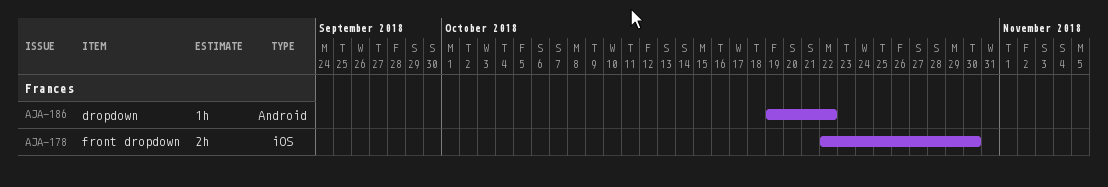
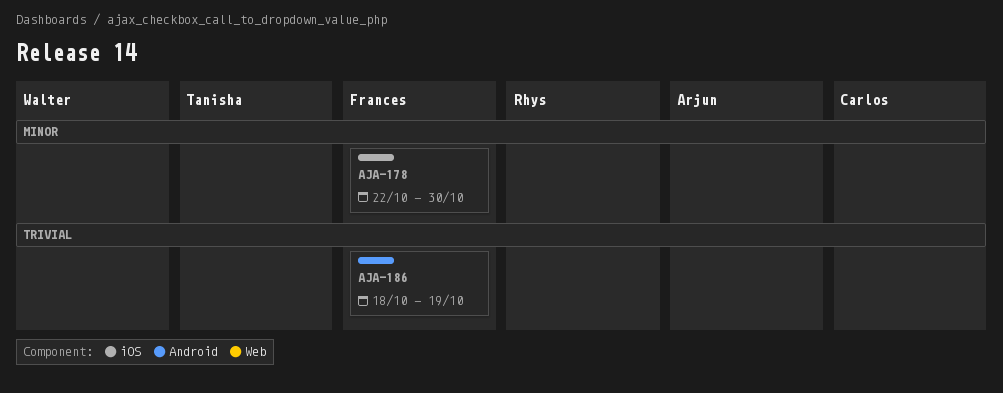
AJA-186, start: Oct 19 -> Oct 18
AJA-186, due: Oct 22 -> Oct 19

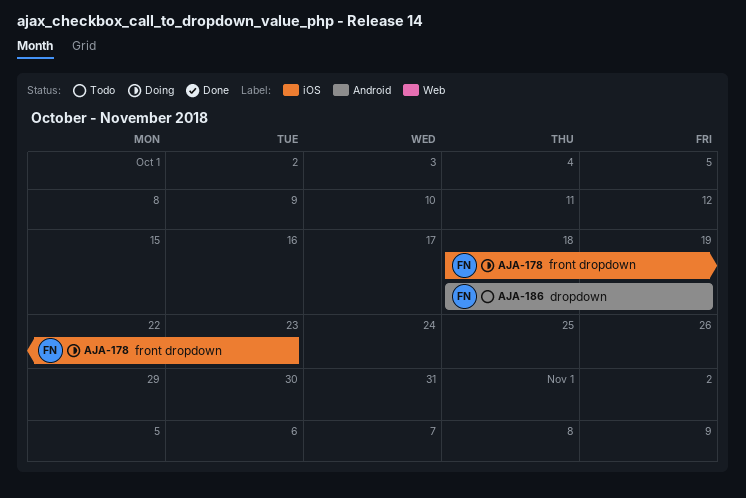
AJA-178, start: Oct 22 -> Oct 18
AJA-178, due: Oct 30 -> Oct 23

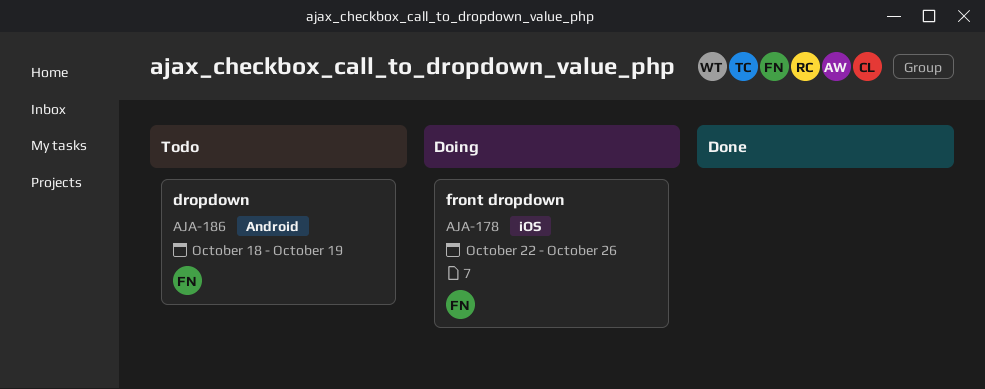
AJA-178, start: Oct 18 -> Oct 22
AJA-178, due: Oct 23 -> Oct 26

